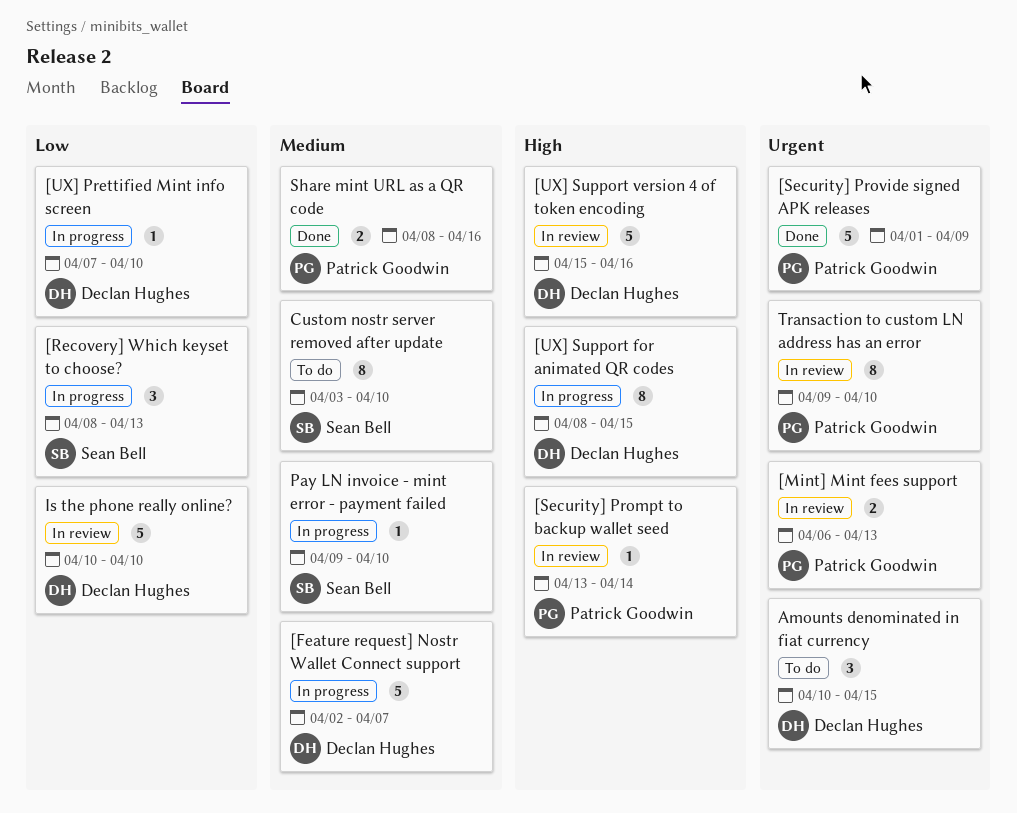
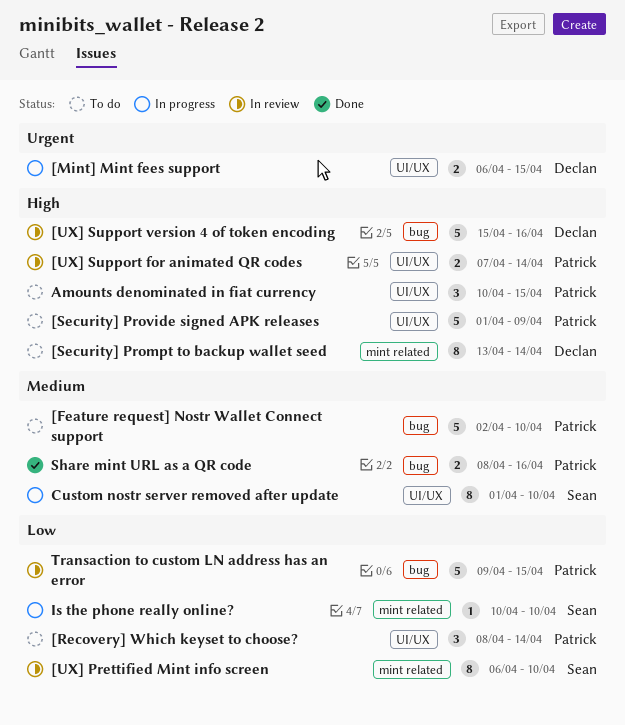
[Feature request] Nostr Wallet Connect support, status: In progress -> To do
[Feature request] Nostr Wallet Connect support, owner: Declan Hughes -> Patrick Goodwin
[Feature request] Nostr Wallet Connect support, due: Apr 7 -> Apr 10
[Mint] Mint fees support, status: In review -> In progress
[Mint] Mint fees support, owner: Patrick Goodwin -> Declan Hughes
[Mint] Mint fees support, due: Apr 13 -> Apr 15
[Recovery] Which keyset to choose?, status: In progress -> To do
[Recovery] Which keyset to choose?, owner: Sean Bell -> Patrick Goodwin
[Recovery] Which keyset to choose?, due: Apr 13 -> Apr 14
[Security] Prompt to backup wallet seed, status: In review -> To do
[Security] Prompt to backup wallet seed, owner: Patrick Goodwin -> Declan Hughes
[Security] Prompt to backup wallet seed, estimate: 1 -> 8
[Security] Provide signed APK releases, status: Done -> To do
[Security] Provide signed APK releases, priority: Urgent -> High
[UX] Prettified Mint info screen, status: In progress -> In review
[UX] Prettified Mint info screen, owner: Declan Hughes -> Sean Bell
[UX] Prettified Mint info screen, estimate: 1 -> 8
[UX] Prettified Mint info screen, start: Apr 7 -> Apr 6
[UX] Support for animated QR codes, status: In progress -> In review
[UX] Support for animated QR codes, owner: Declan Hughes -> Patrick Goodwin
[UX] Support for animated QR codes, estimate: 8 -> 2
[UX] Support for animated QR codes, start: Apr 8 -> Apr 7
[UX] Support for animated QR codes, due: Apr 15 -> Apr 14
Amounts denominated in fiat currency, owner: Declan Hughes -> Patrick Goodwin
Amounts denominated in fiat currency, priority: Urgent -> High
Custom nostr server removed after update, status: To do -> In progress
Custom nostr server removed after update, start: Apr 3 -> Apr 1
Is the phone really online?, status: In review -> In progress
Is the phone really online?, owner: Declan Hughes -> Sean Bell
Is the phone really online?, estimate: 5 -> 1
Pay LN invoice - mint error - payment failed: present -> none
Transaction to custom LN address has an error, priority: Urgent -> Low
Transaction to custom LN address has an error, estimate: 8 -> 5
Transaction to custom LN address has an error, due: Apr 10 -> Apr 15

